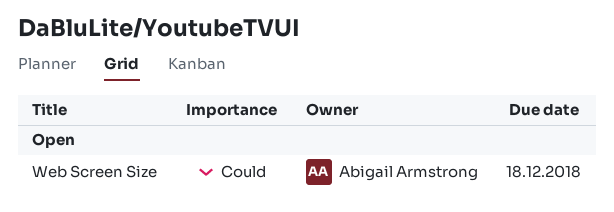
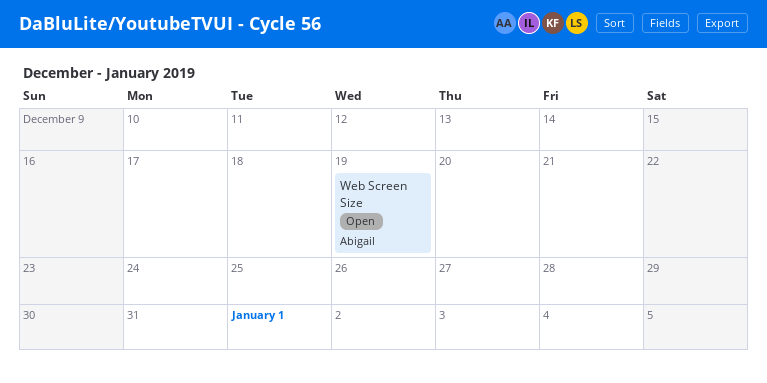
Web Screen Size, due: Dec 18 -> Dec 19

